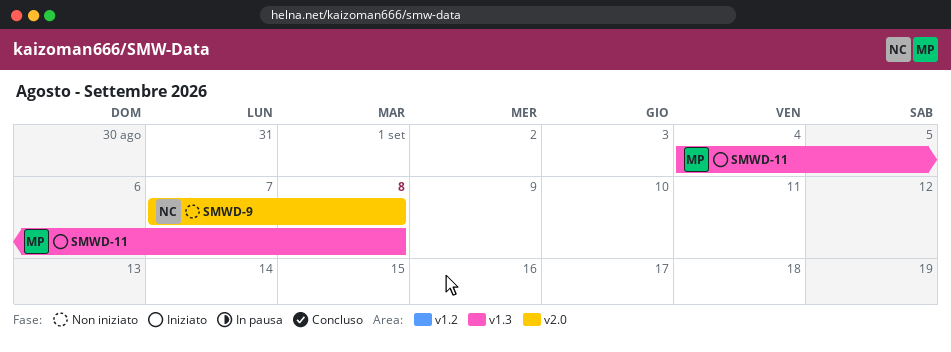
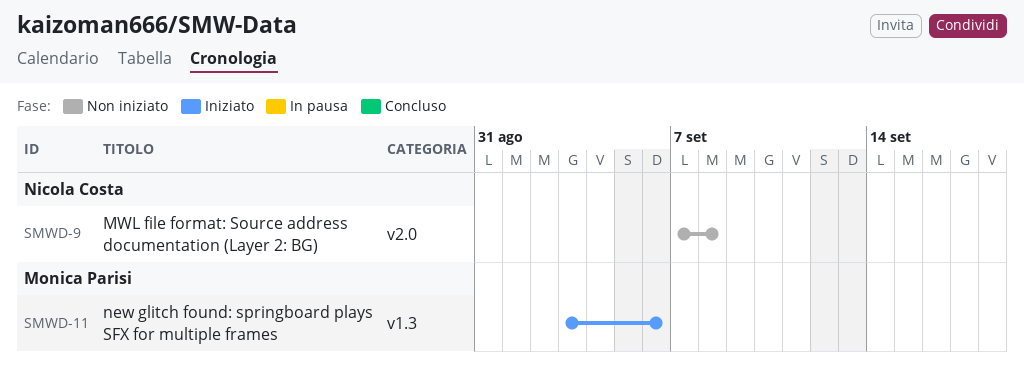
SMWD-11, start: Sep 4 -> Sep 3
SMWD-11, due: Sep 8 -> Sep 6

